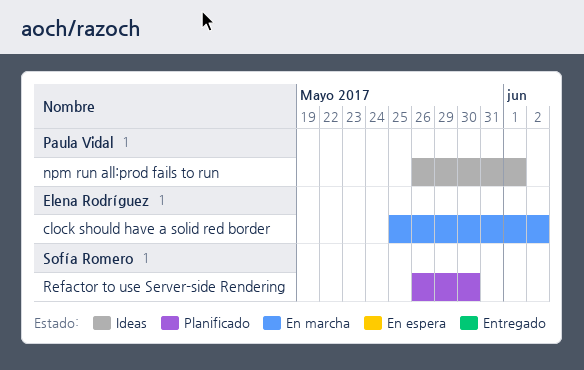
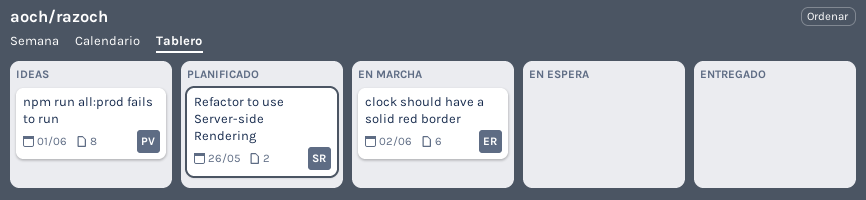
Refactor to use Server-side Rendering, due: May 30 -> May 26

